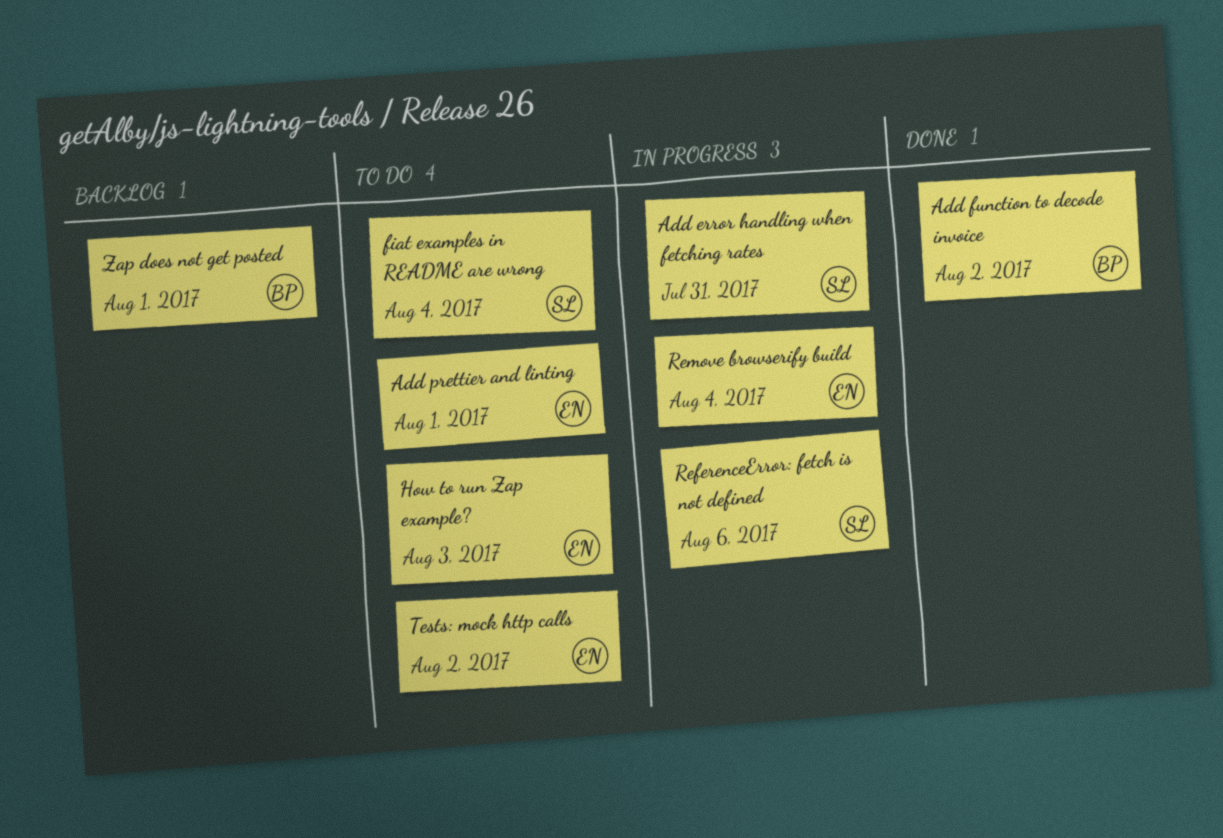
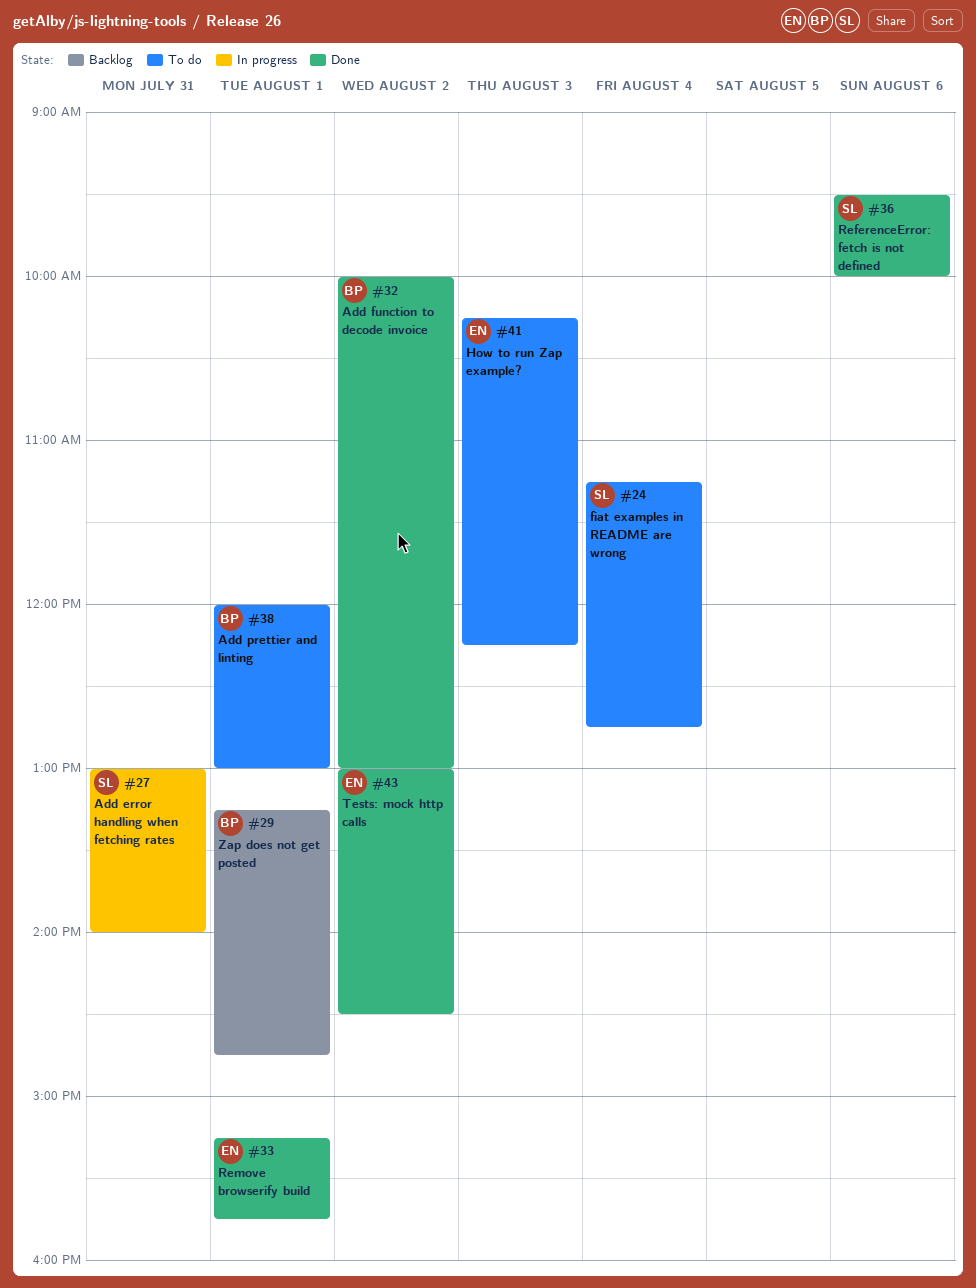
Add prettier and linting, owner: EN -> BP
ReferenceError: fetch is not defined, status: In progress -> Done
Remove browserify build, status: In progress -> Done
Remove browserify build, day: Aug 4 -> Aug 1
Tests: mock http calls, status: To do -> Done

